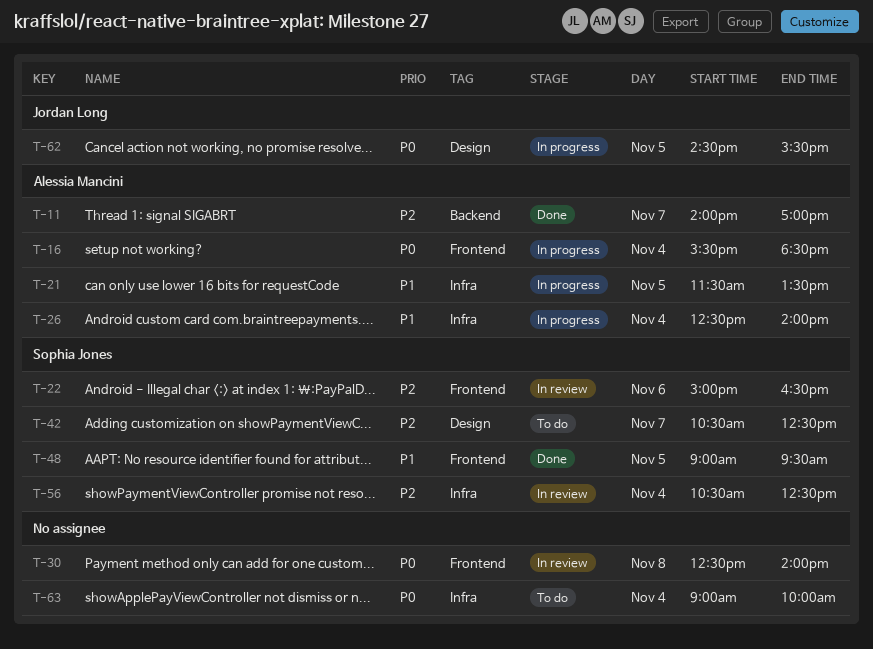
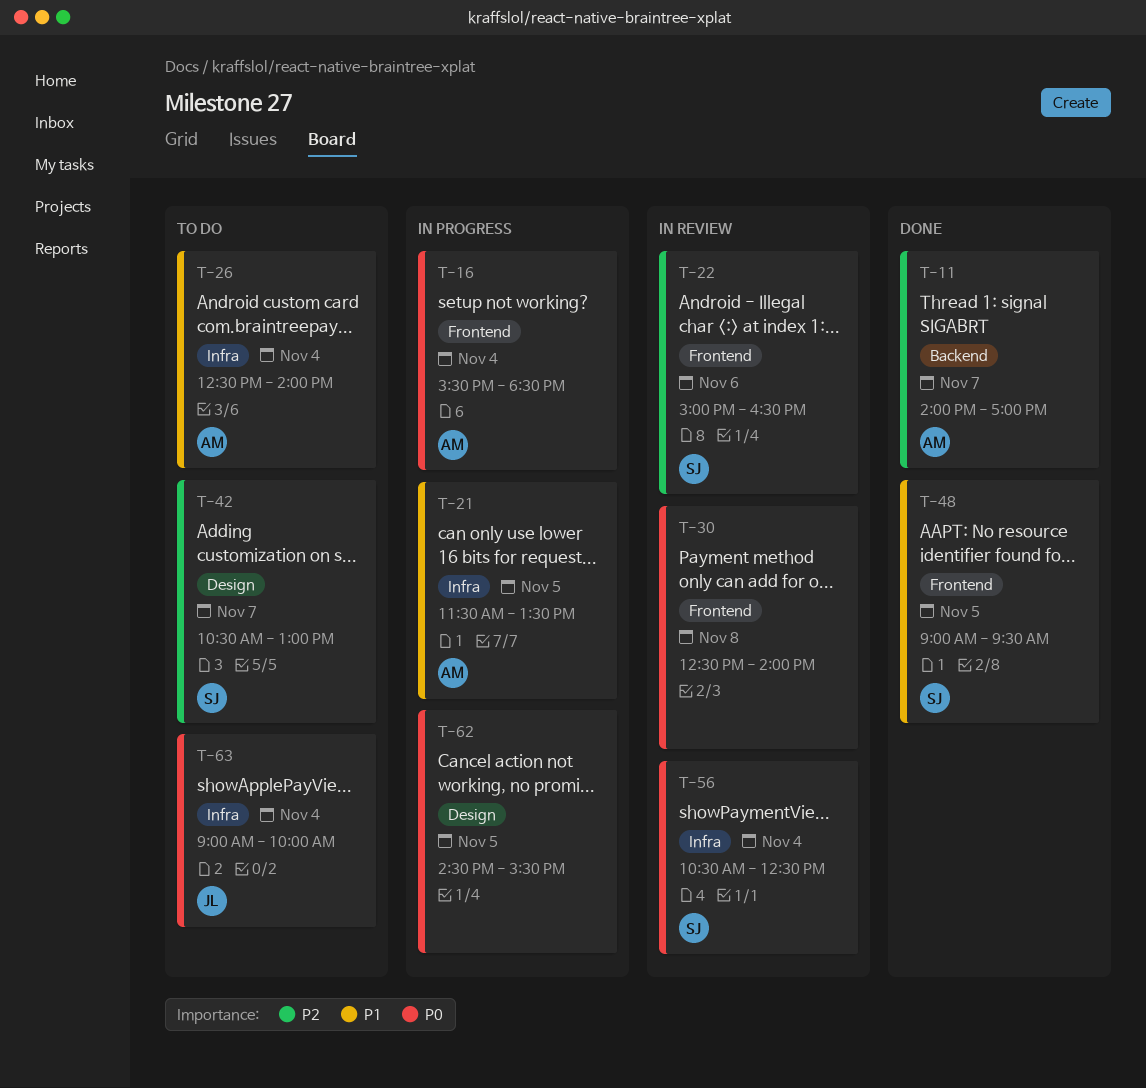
T-26, status: In progress -> To do
T-42, ends: 12:30 -> 13:00
T-56, priority: P2 -> P0
T-62, owner: Jordan Long -> none
T-63, owner: none -> Jordan Long

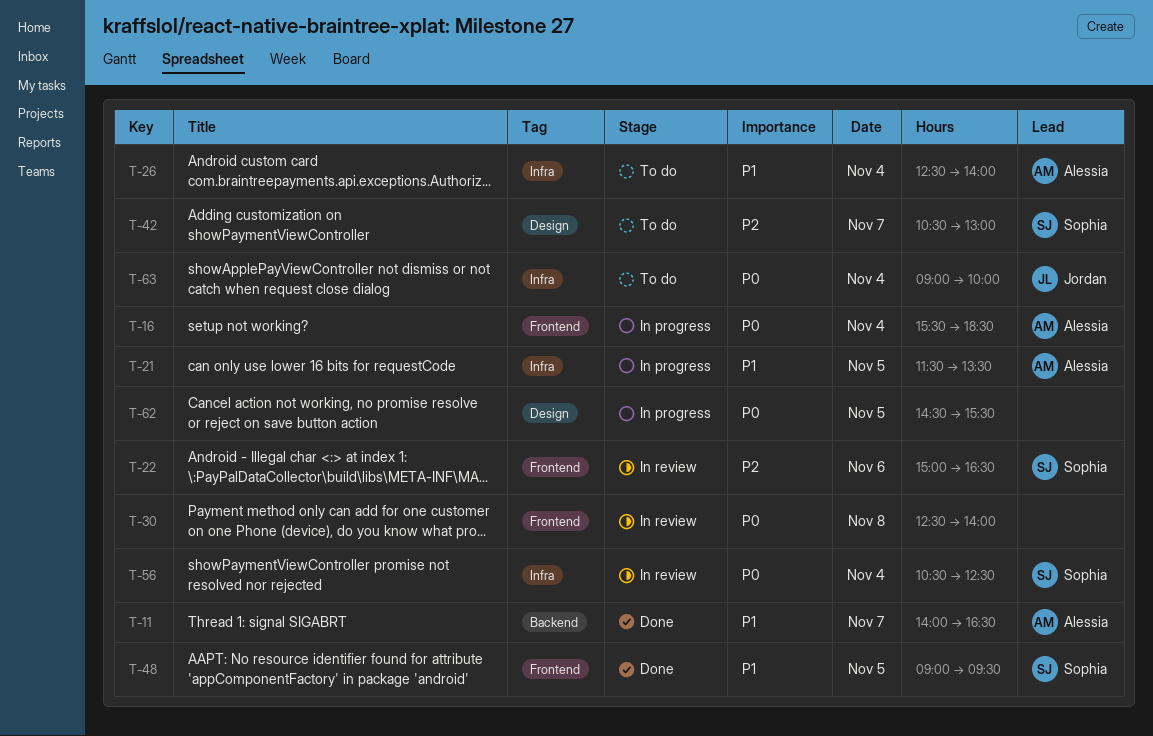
T-11, priority: P2 -> P1
T-11, ends: 17:00 -> 16:30

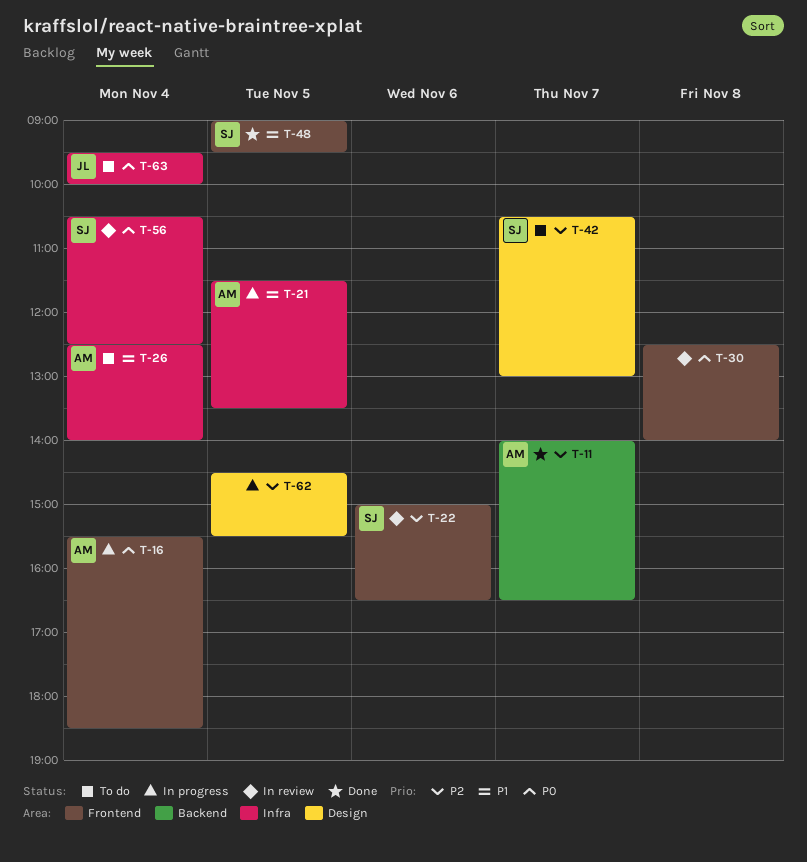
T-11, priority: P1 -> P2
T-62, priority: P0 -> P2
T-63, begins: 09:00 -> 09:30

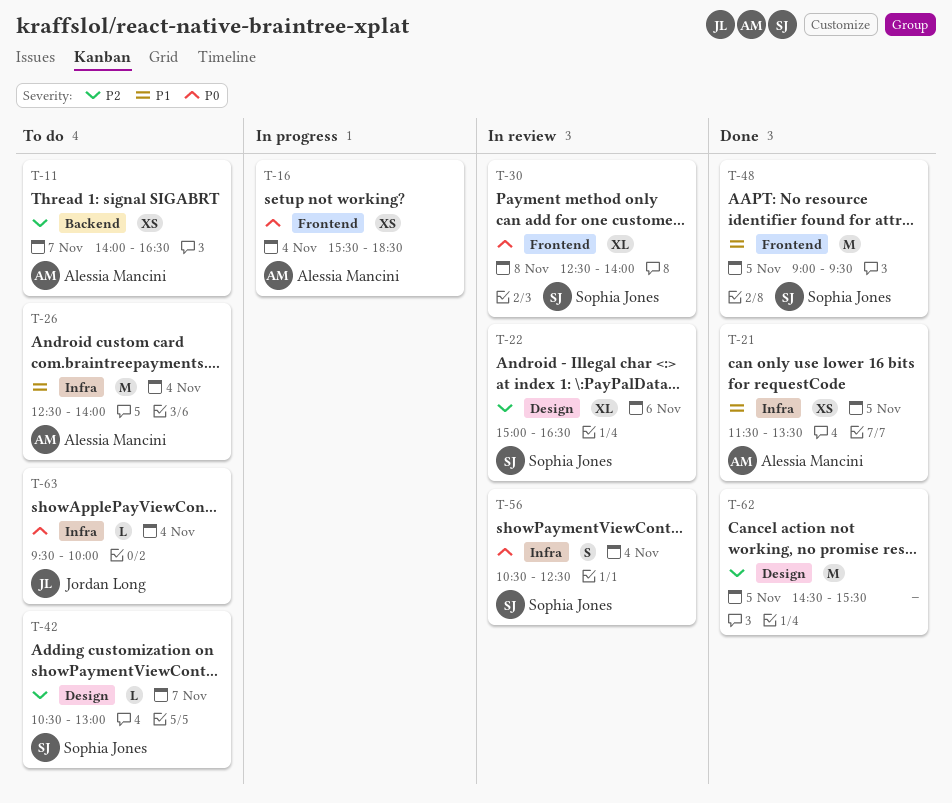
T-11, status: Done -> To do
T-21, status: In progress -> Done
T-22, label: Frontend -> Design
T-30, owner: none -> Sophia Jones
T-62, status: In progress -> Done

